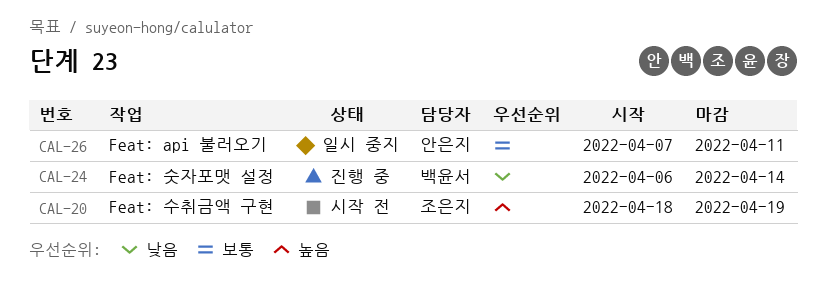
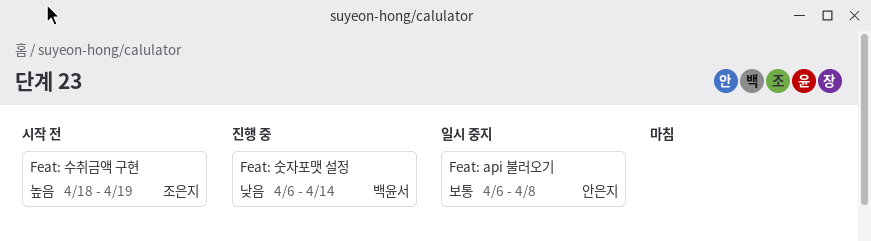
Feat: api 불러오기, start: Apr 7 -> Apr 6
Feat: api 불러오기, due: Apr 11 -> Apr 8

